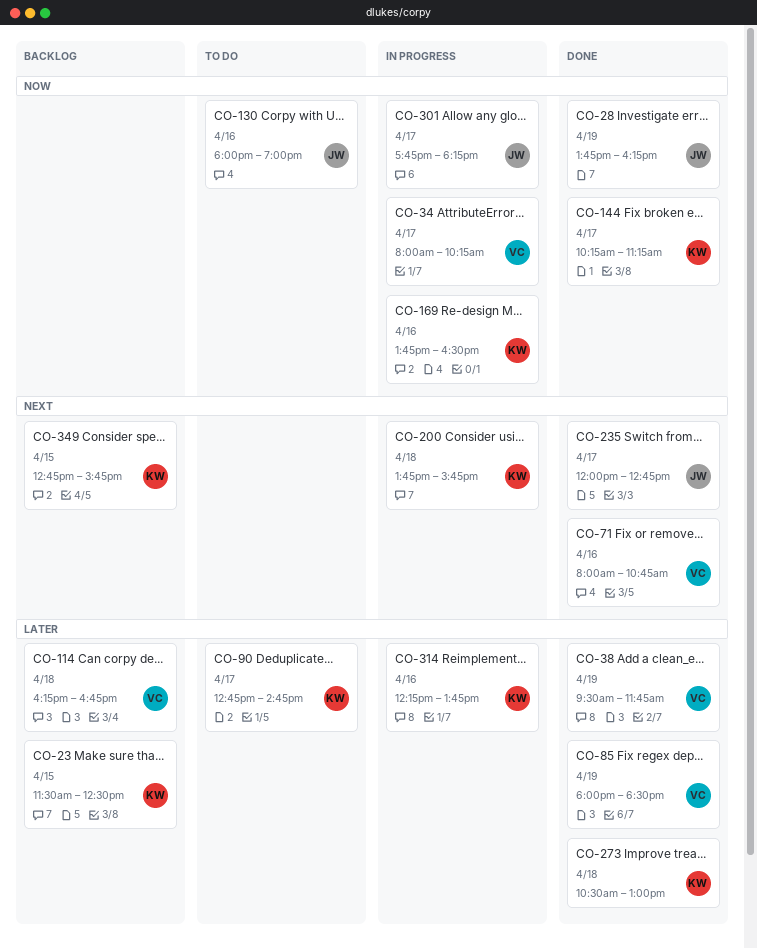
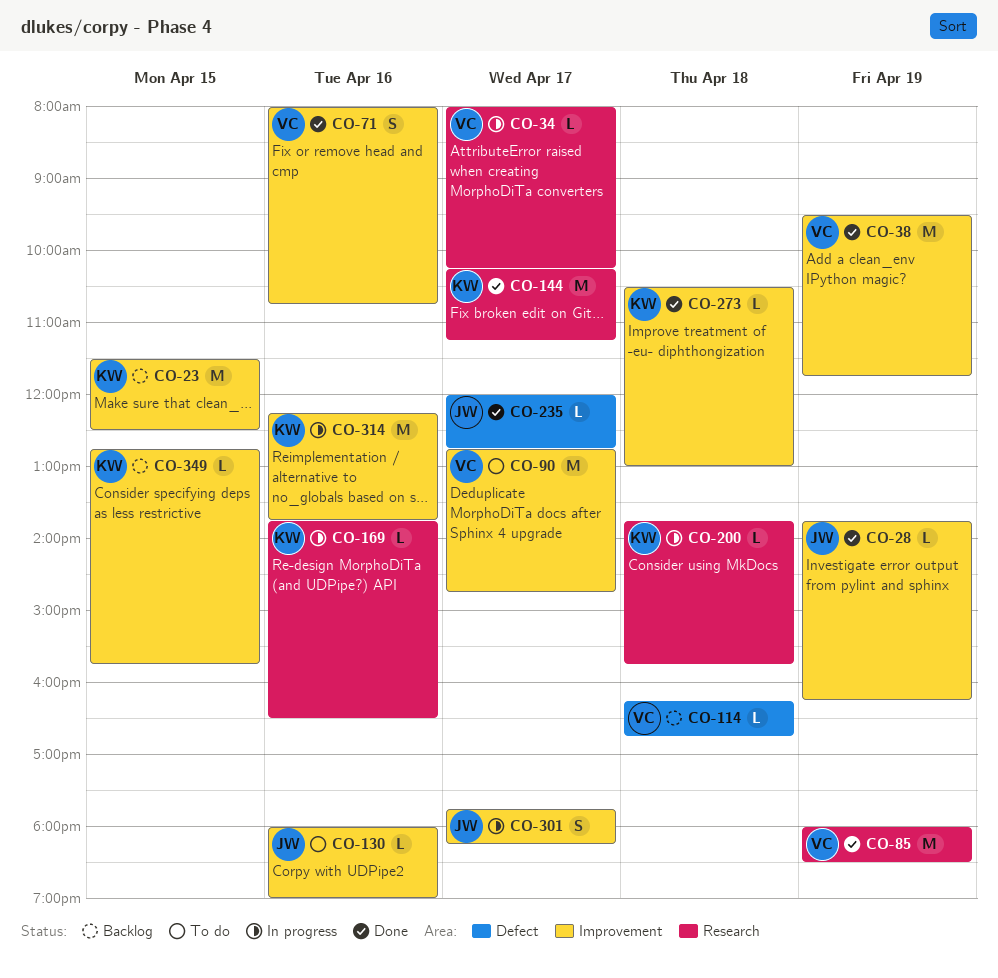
CO-90, owner: KW -> VC

